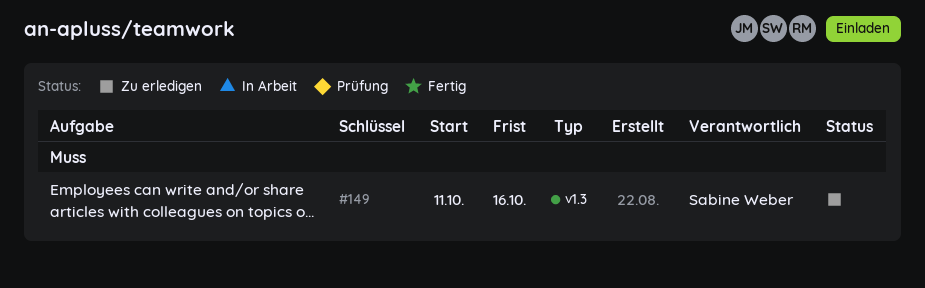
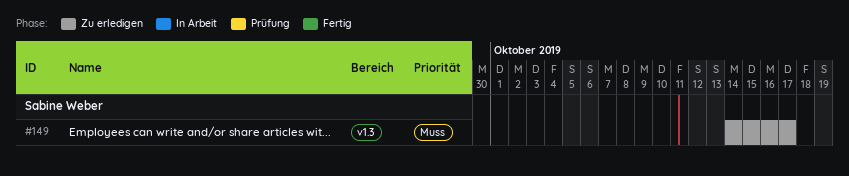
#149, start: Oct 11 -> Oct 14
#149, due: Oct 16 -> Oct 17

